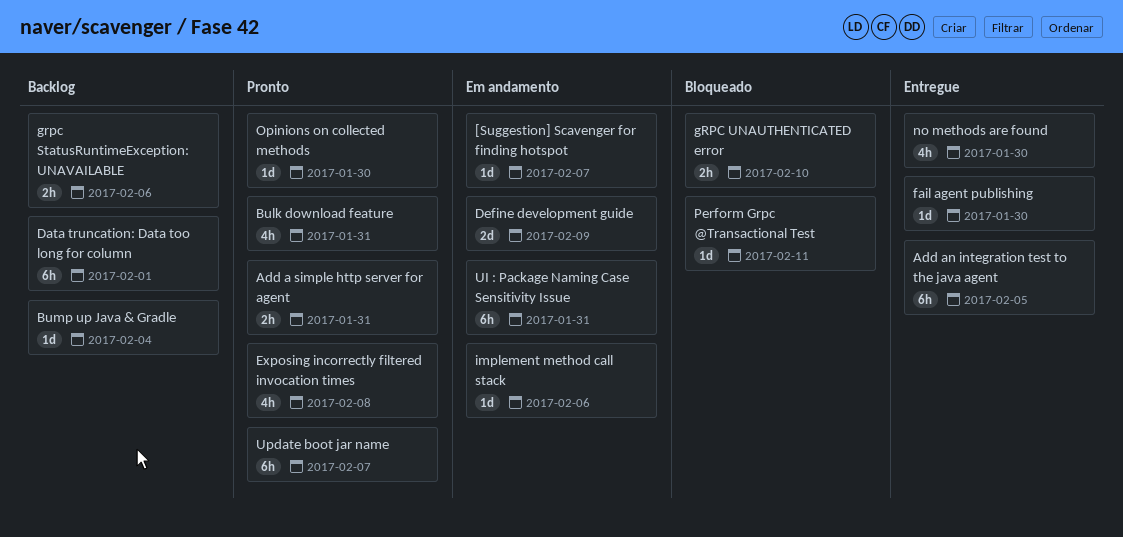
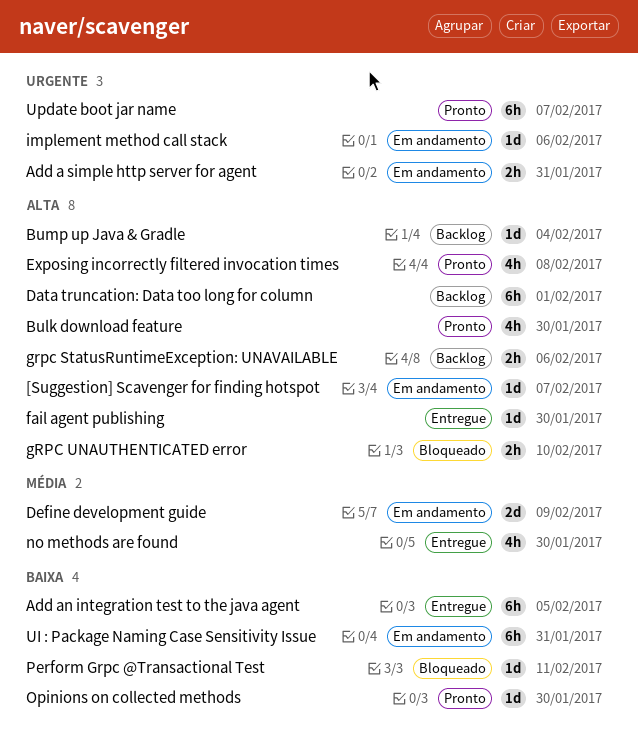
Add a simple http server for agent, status: Pronto -> Em andamento
Bulk download feature, due: Jan 31 -> Jan 30

